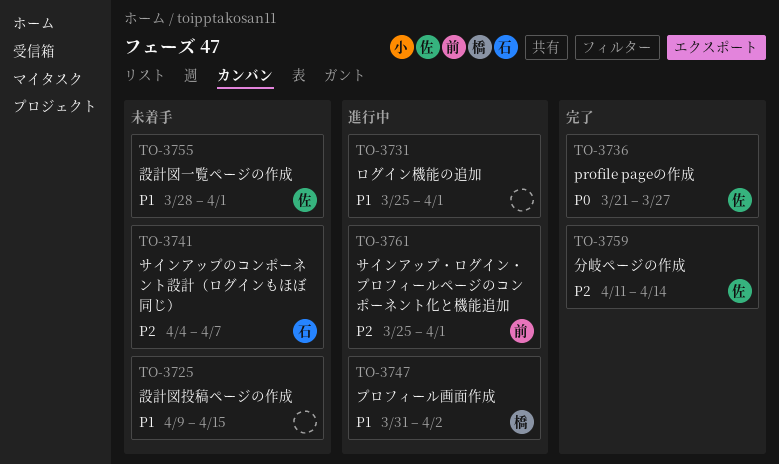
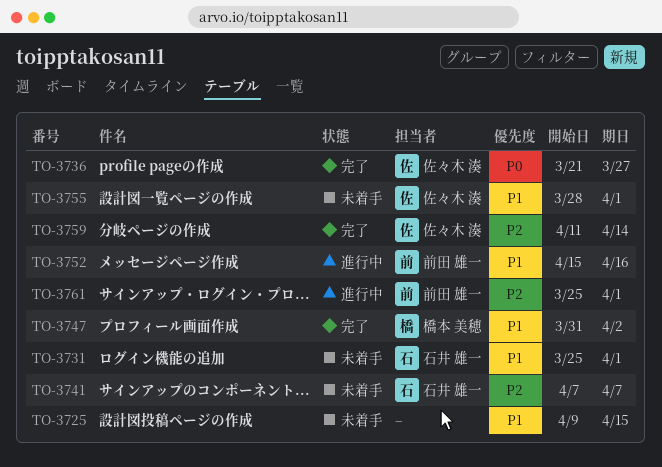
TO-3731, status: 進行中 -> 未着手
TO-3731, owner: none -> 石井 雄一
TO-3741, start: Apr 4 -> Apr 7
TO-3747, status: 進行中 -> 完了
TO-3752: none -> present

